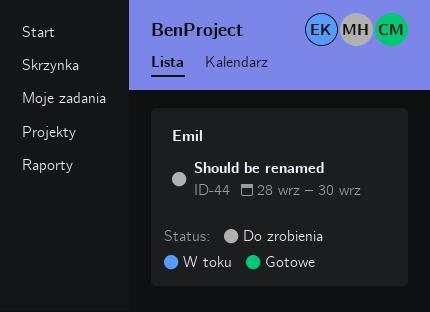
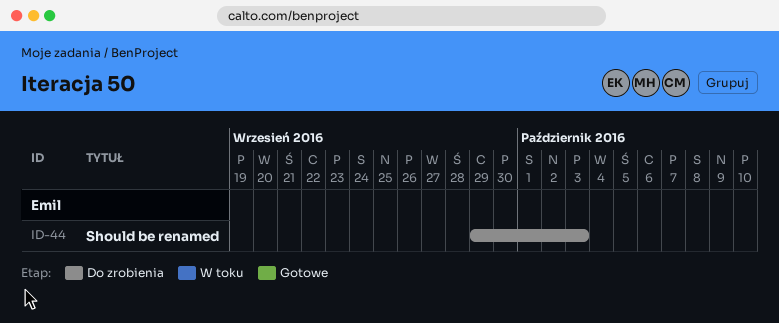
ID-44, start: Sep 28 -> Sep 29
ID-44, due: Sep 30 -> Oct 3

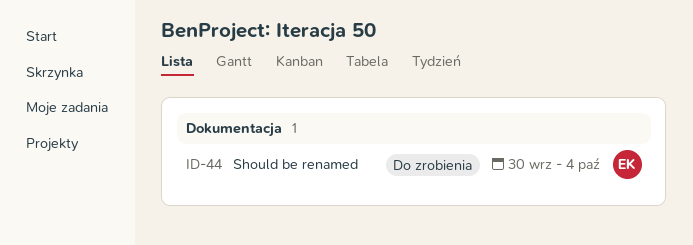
ID-44, start: Sep 29 -> Sep 30
ID-44, due: Oct 3 -> Oct 4

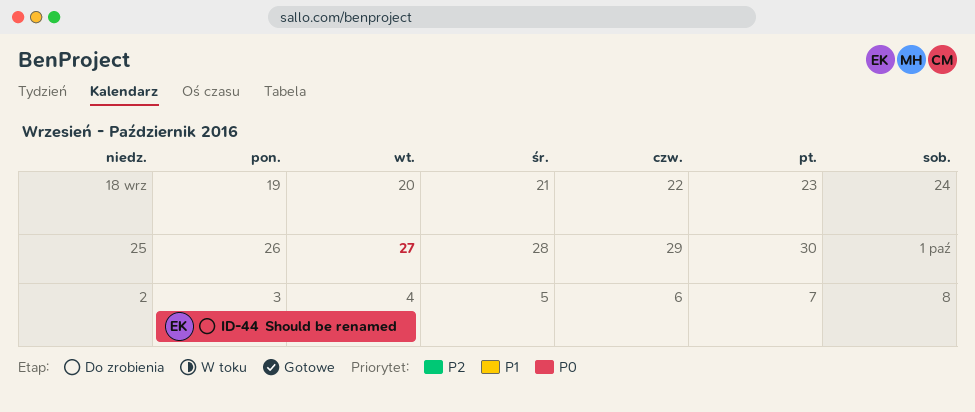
ID-44, start: Sep 30 -> Oct 3

